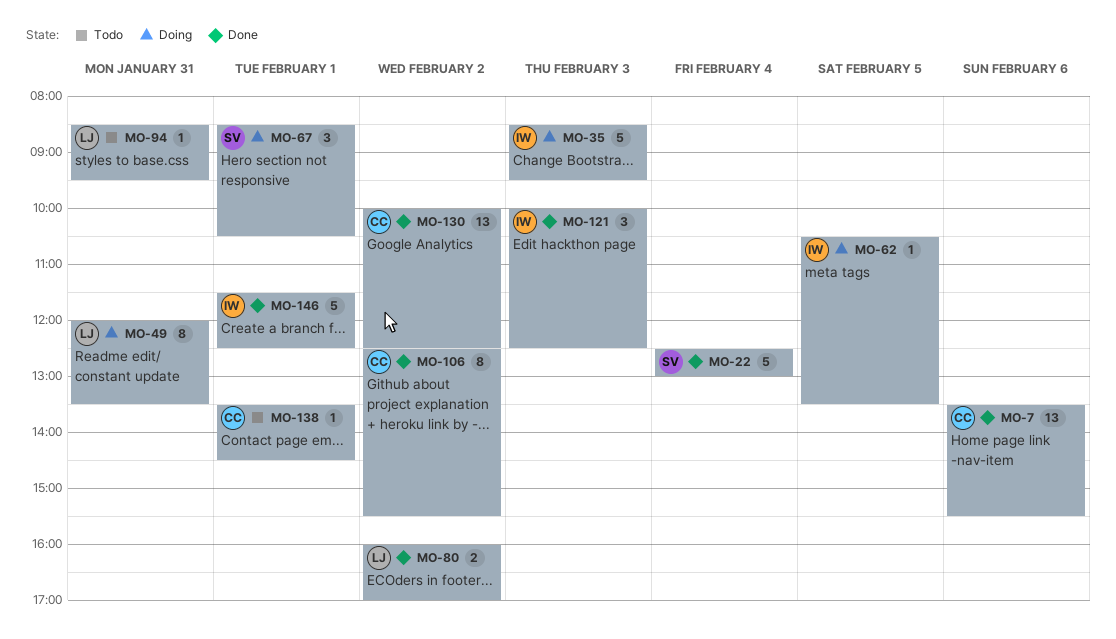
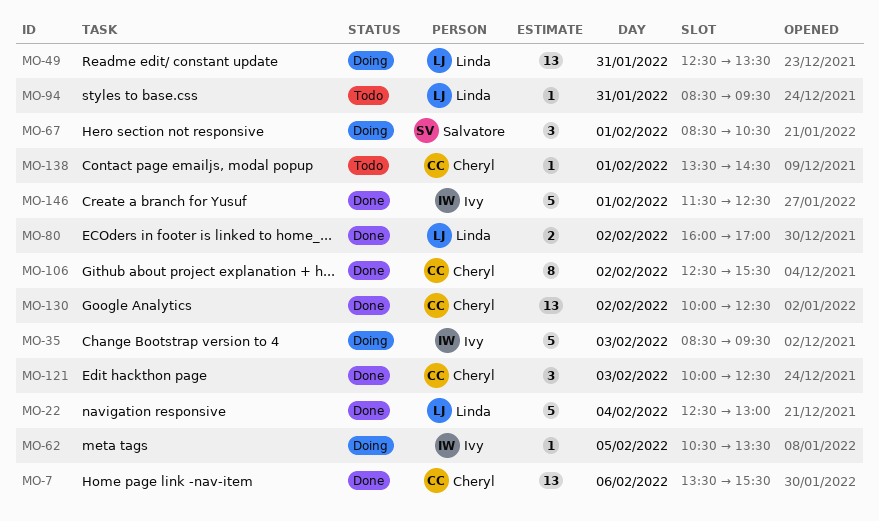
MO-22, owner: Salvatore -> Linda
MO-49, estimate: 8 -> 13
MO-49, begins: 12:00 -> 12:30
MO-121, owner: Ivy -> Cheryl

